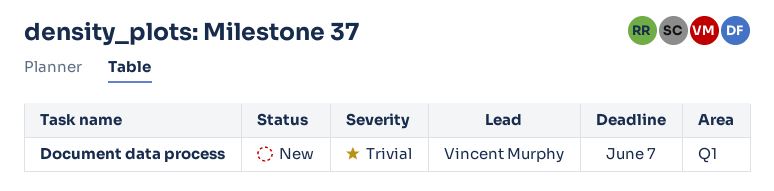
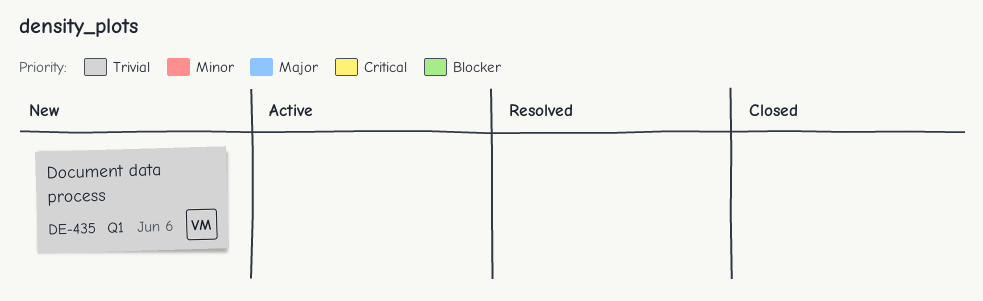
Document data process, due: Jun 7 -> Jun 6

